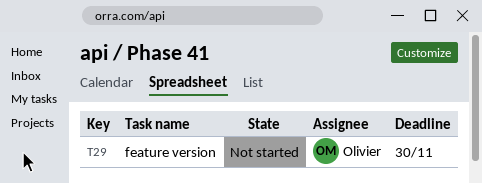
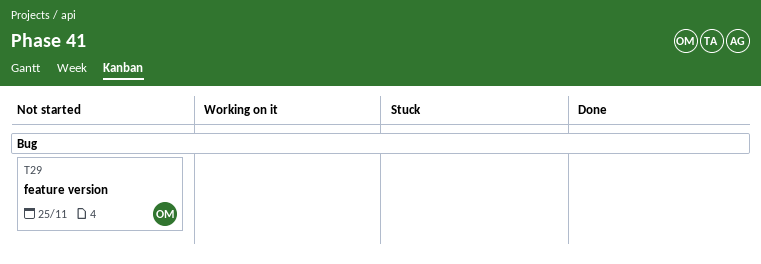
T29, due: Nov 30 -> Nov 25

